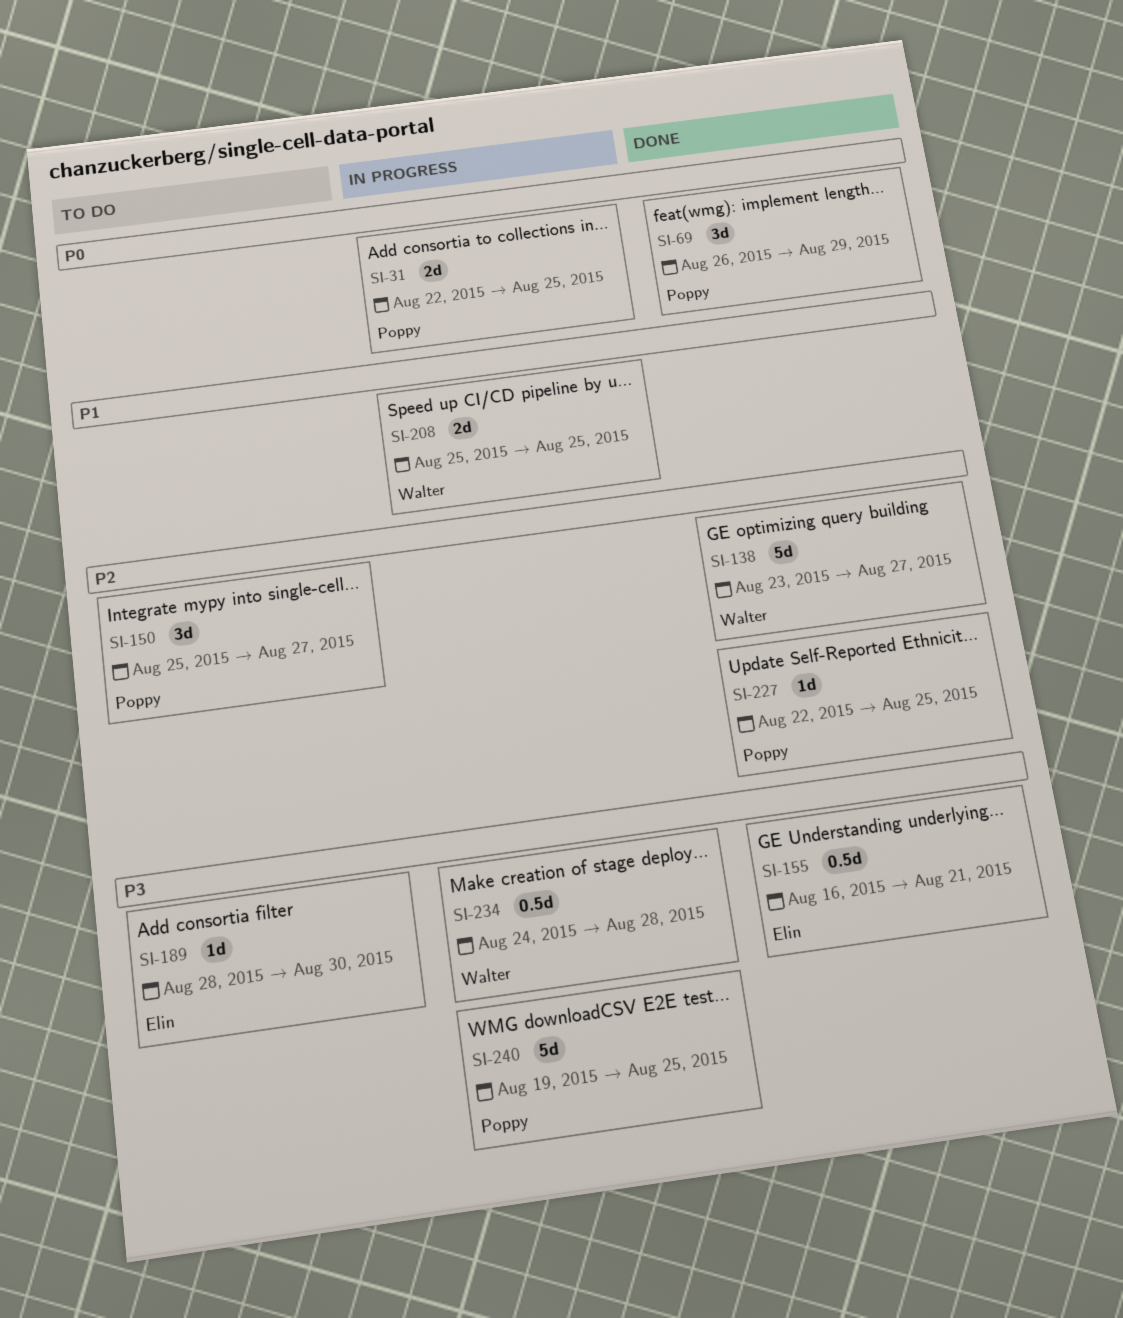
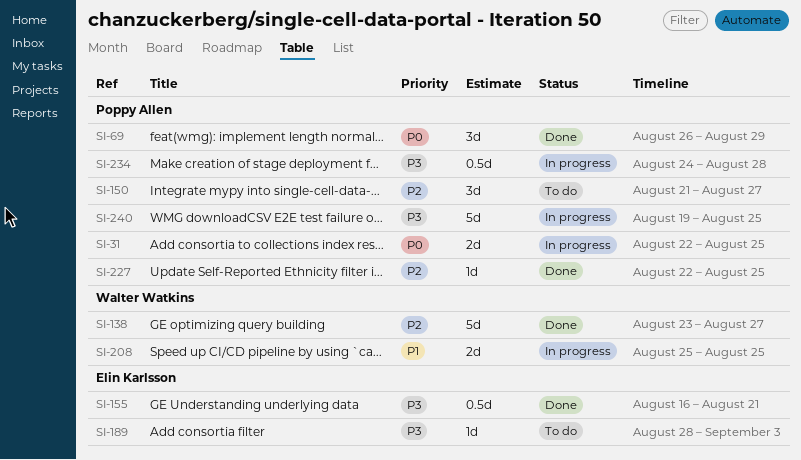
SI-150, start: Aug 25 -> Aug 21
SI-189, due: Aug 30 -> Sep 3
SI-234, owner: Walter Watkins -> Poppy Allen

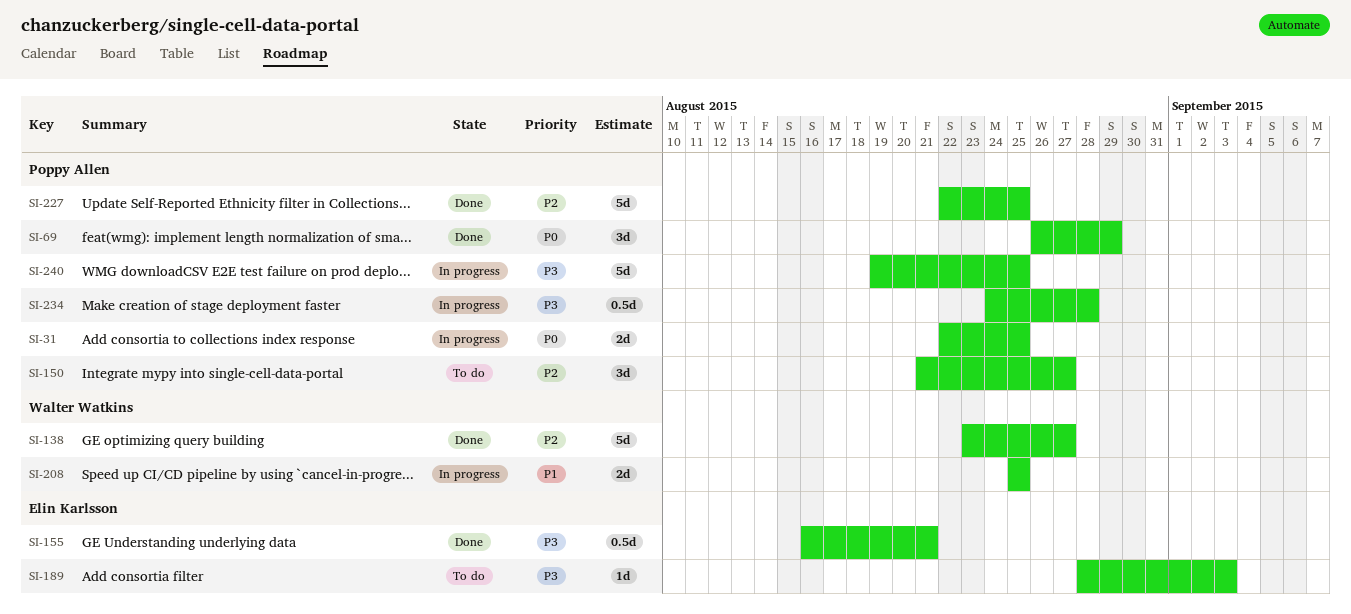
SI-227, estimate: 1d -> 5d

